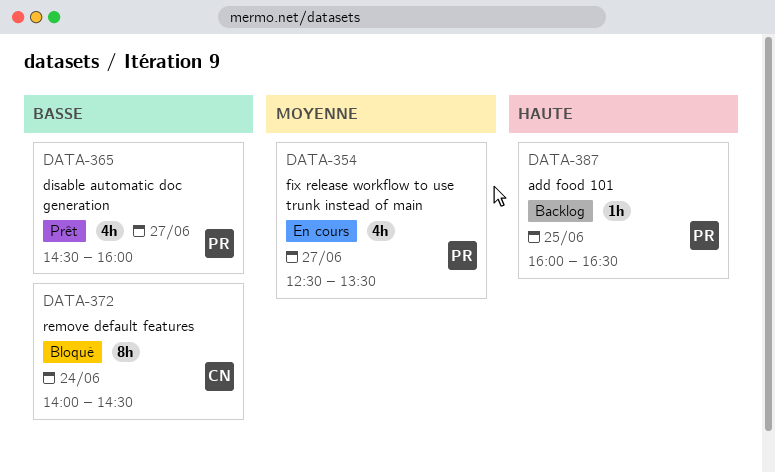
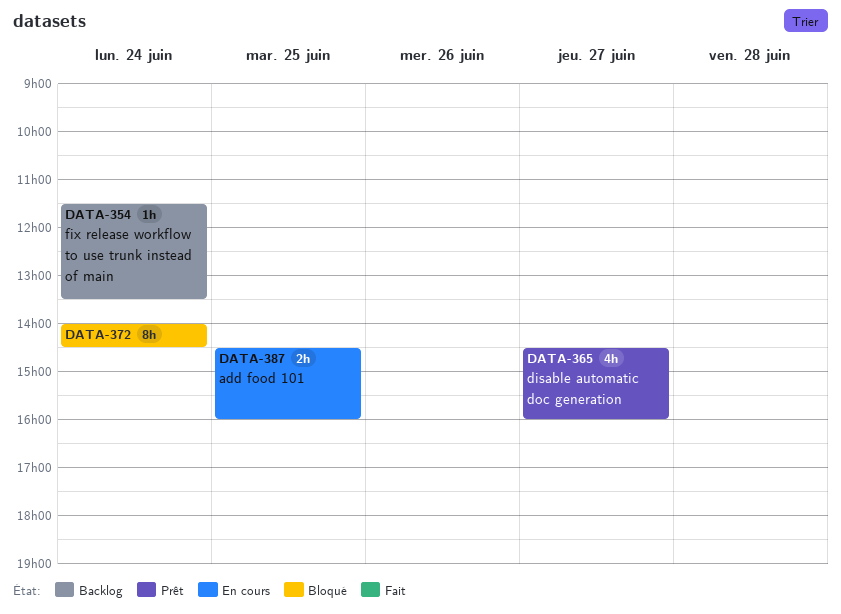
DATA-354, status: En cours -> Backlog
DATA-354, estimate: 4h -> 1h
DATA-354, day: Jun 27 -> Jun 24
DATA-354, begins: 12:30 -> 11:30
DATA-387, status: Backlog -> En cours
DATA-387, estimate: 1h -> 2h
DATA-387, begins: 16:00 -> 14:30
DATA-387, ends: 16:30 -> 16:00

